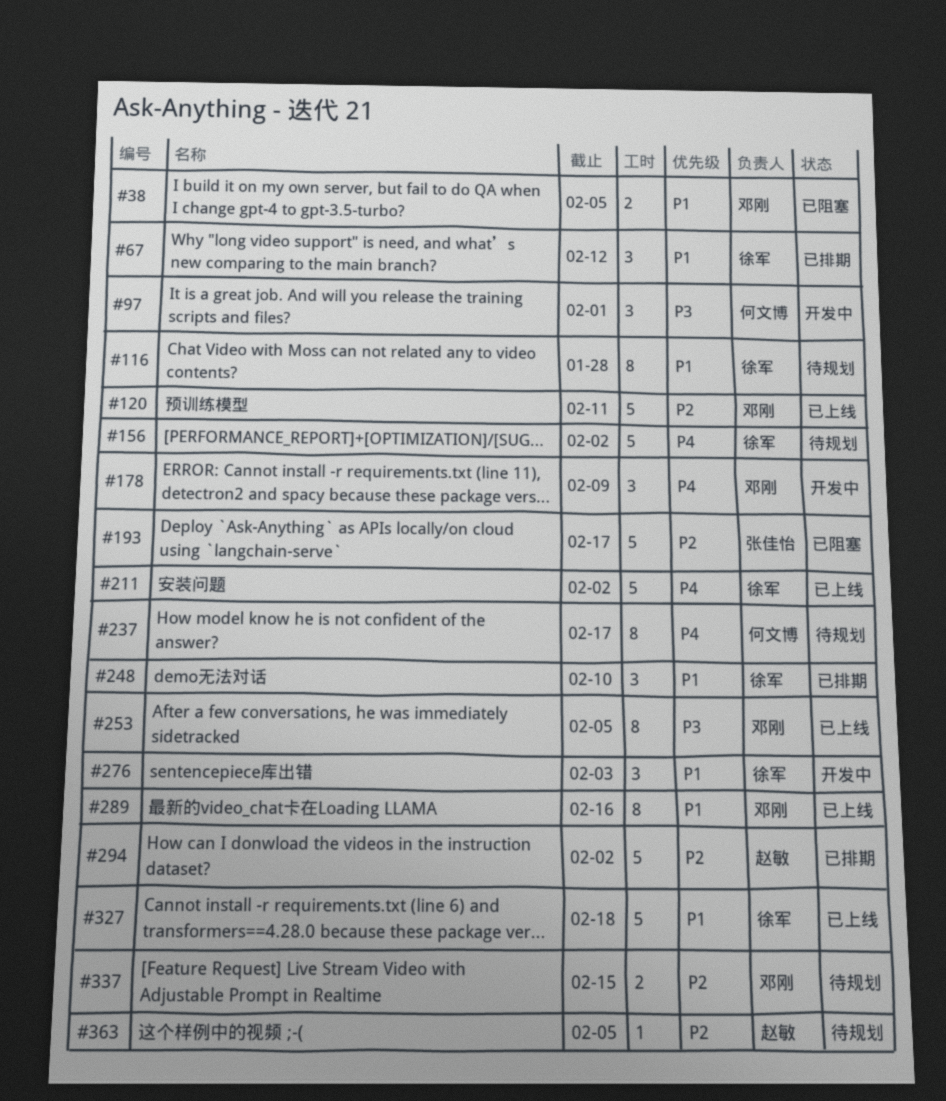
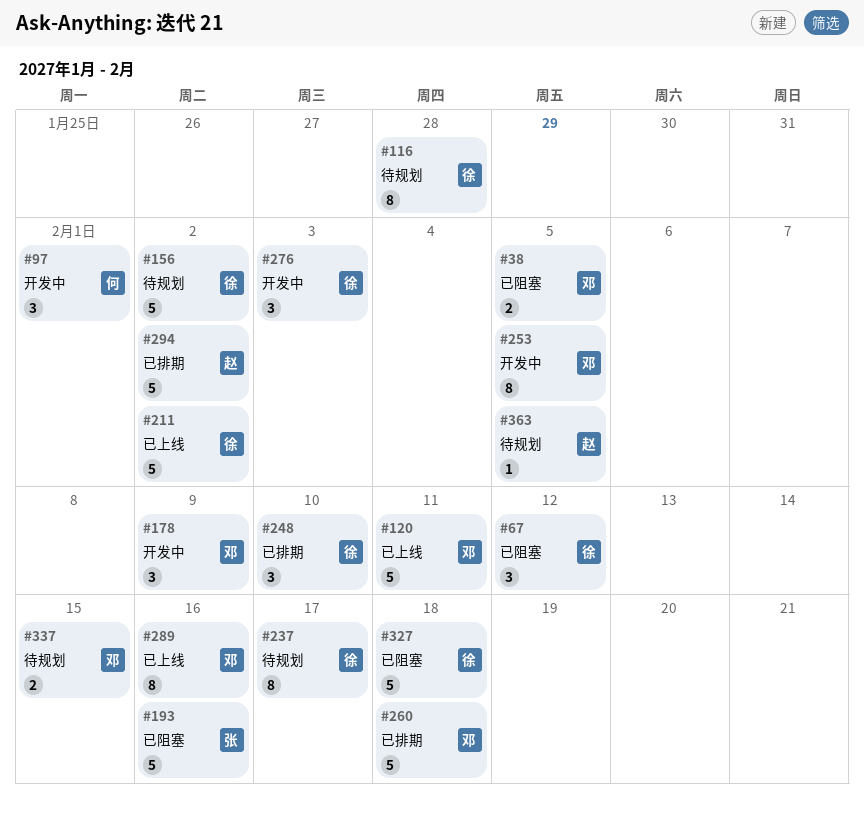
#67, status: 已排期 -> 已阻塞
#193, due: Feb 17 -> Feb 16
#237, owner: 何文博 -> 徐军
#253, status: 已上线 -> 开发中
#260: none -> present
#327, status: 已上线 -> 已阻塞

